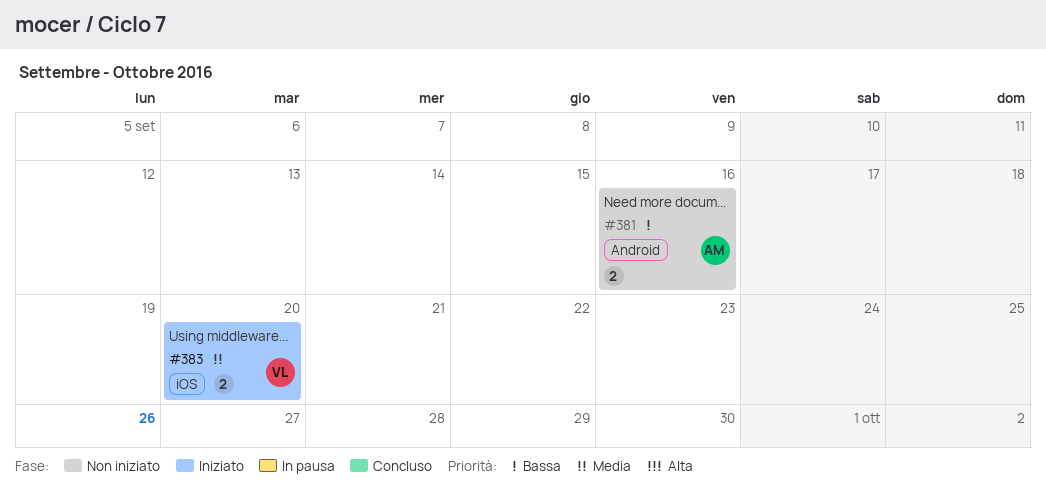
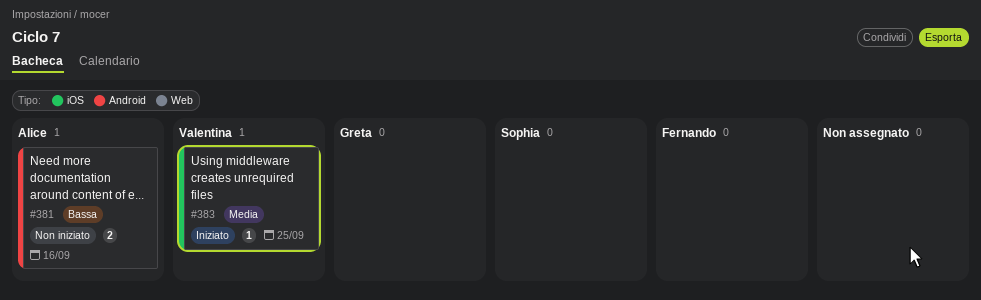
#383, estimate: 2 -> 1
#383, due: Sep 20 -> Sep 25

